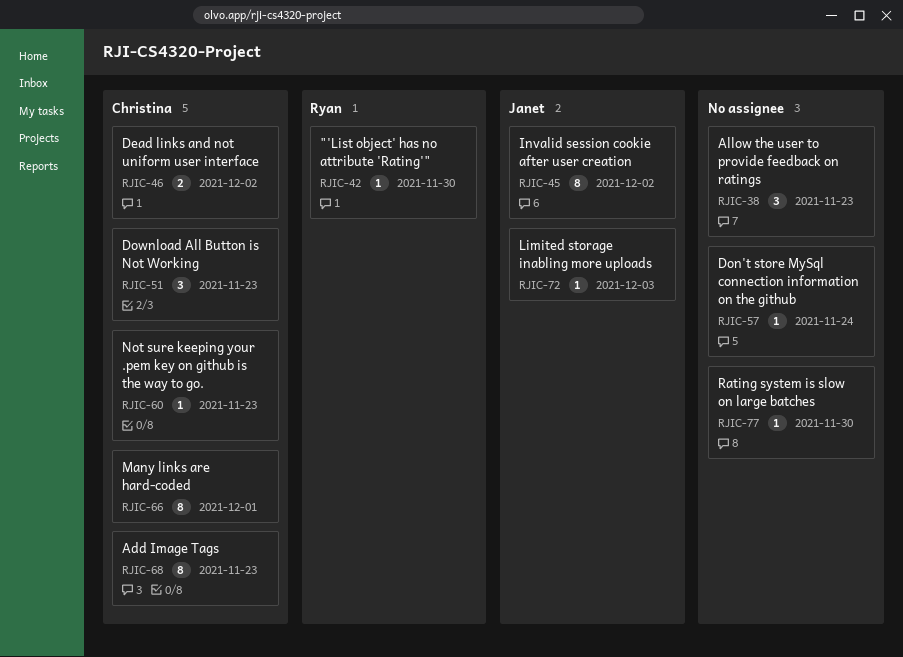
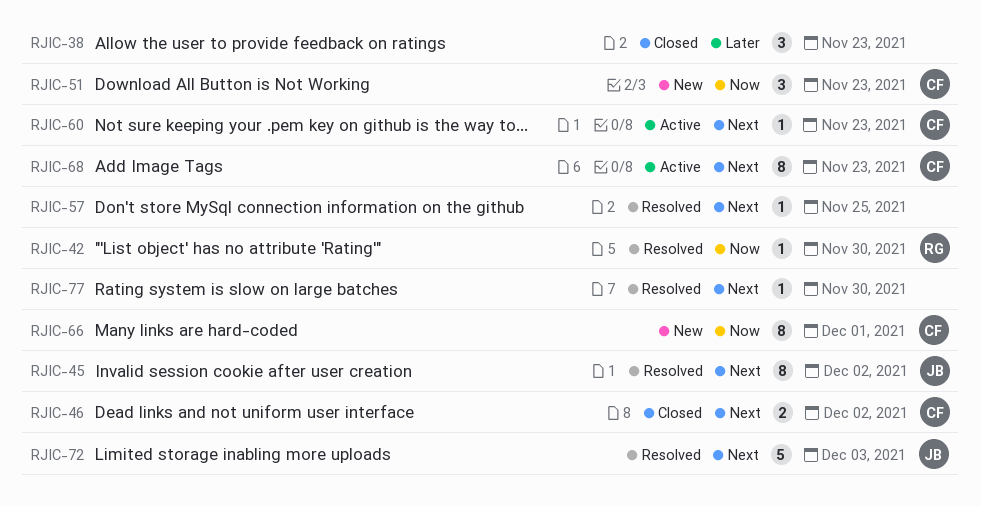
RJIC-57, due: Nov 24 -> Nov 25
RJIC-72, estimate: 1 -> 5

